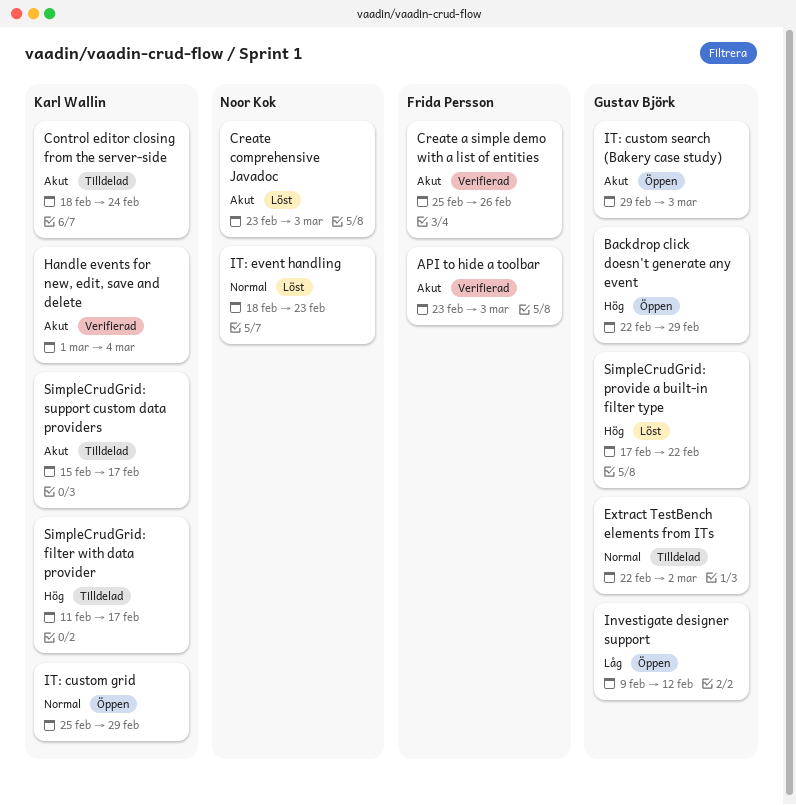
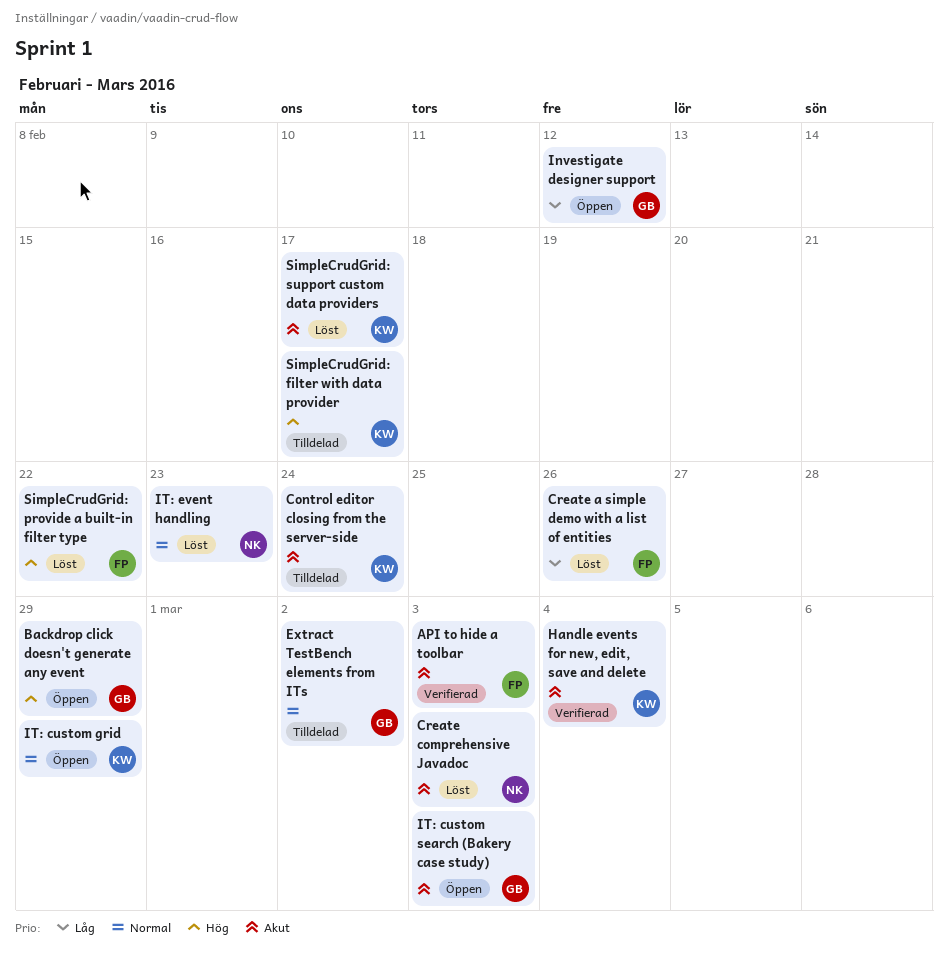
Create a simple demo with a list of entities, status: Verifierad -> Löst
Create a simple demo with a list of entities, priority: Akut -> Låg
SimpleCrudGrid: provide a built-in filter type, owner: Gustav Björk -> Frida Persson
SimpleCrudGrid: support custom data providers, status: Tilldelad -> Löst

